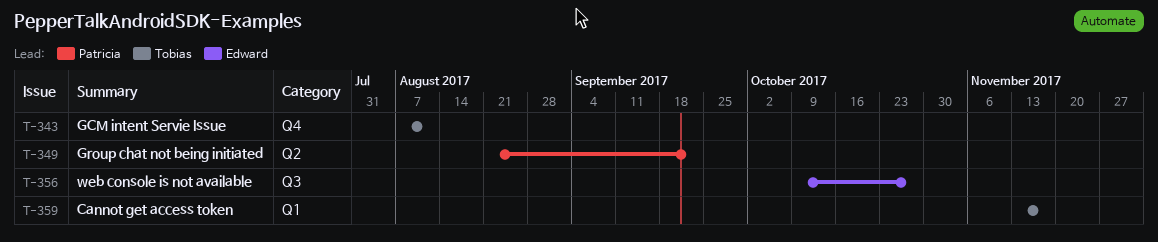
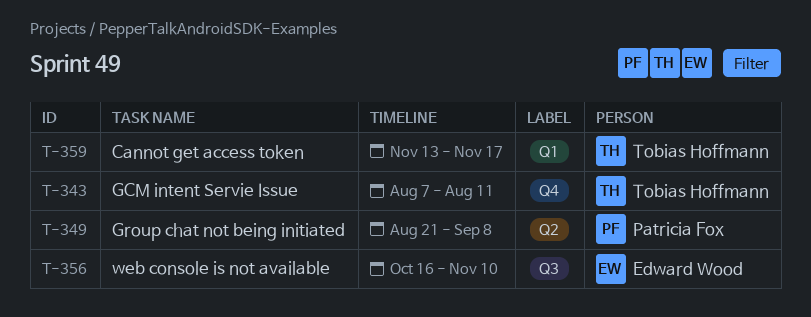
T-349, due: Sep 22 -> Sep 8
T-356, start: Oct 9 -> Oct 16
T-356, due: Oct 27 -> Nov 10

